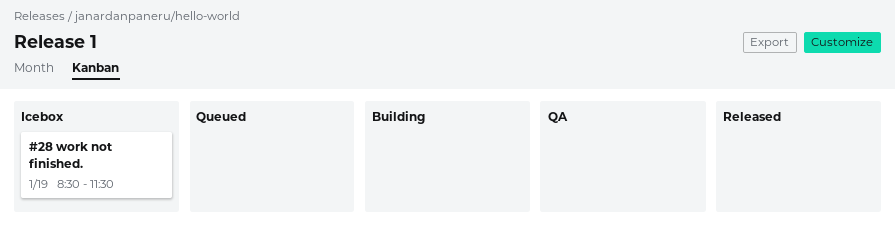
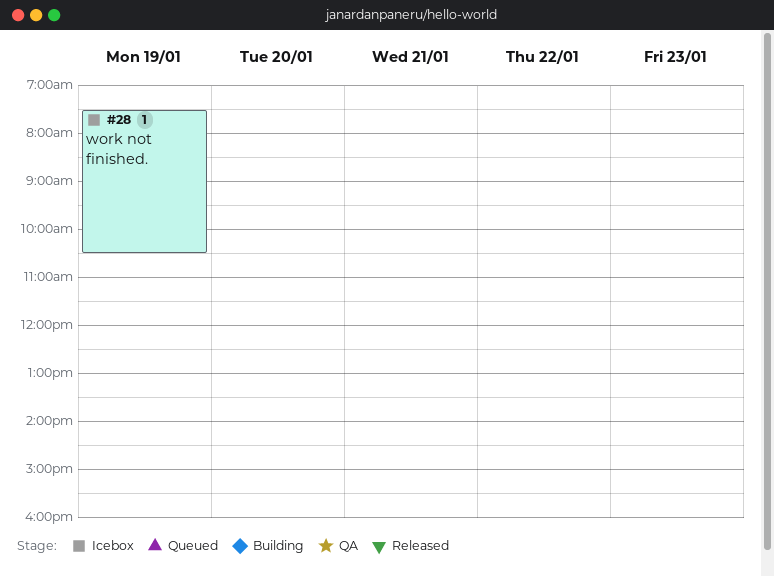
#28, begins: 08:30 -> 07:30
#28, ends: 11:30 -> 10:30

